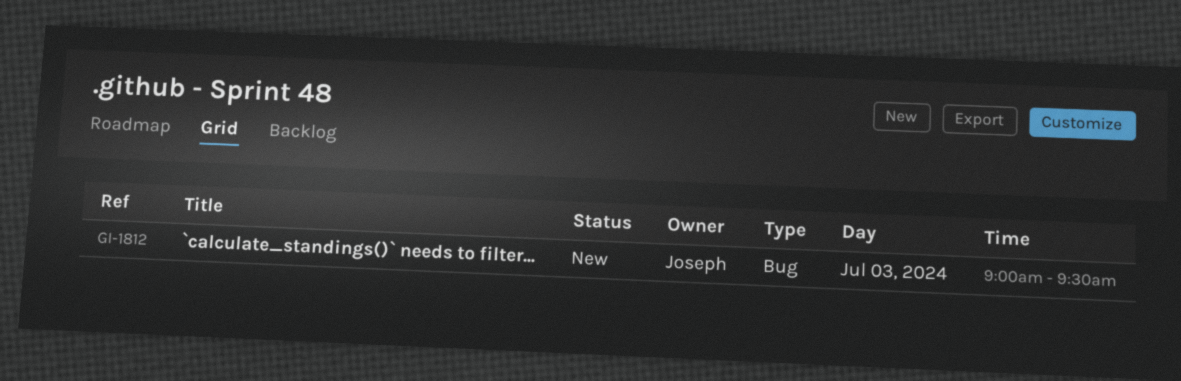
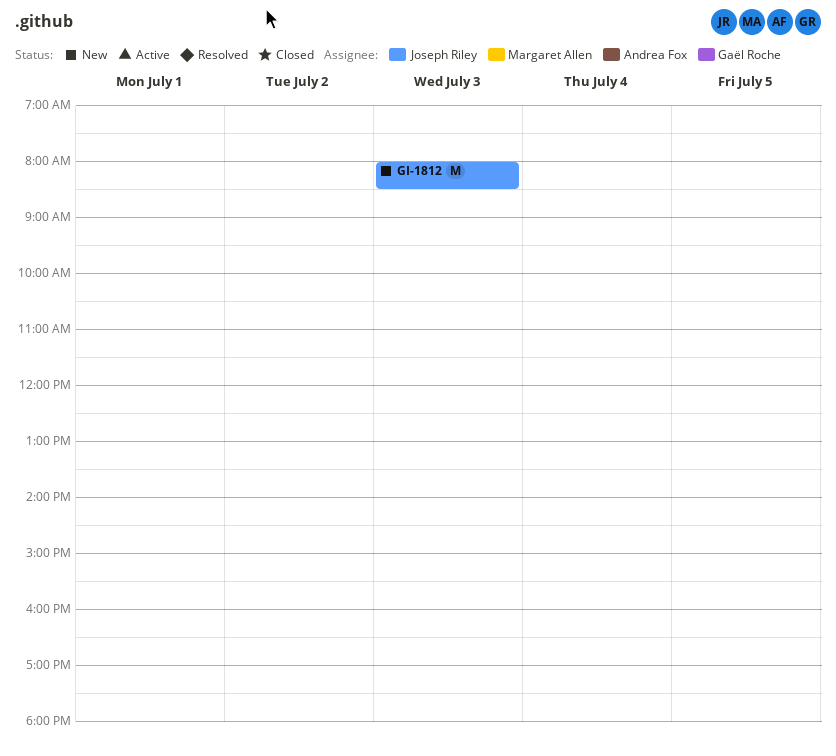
GI-1812, begins: 09:00 -> 08:00
GI-1812, ends: 09:30 -> 08:30

